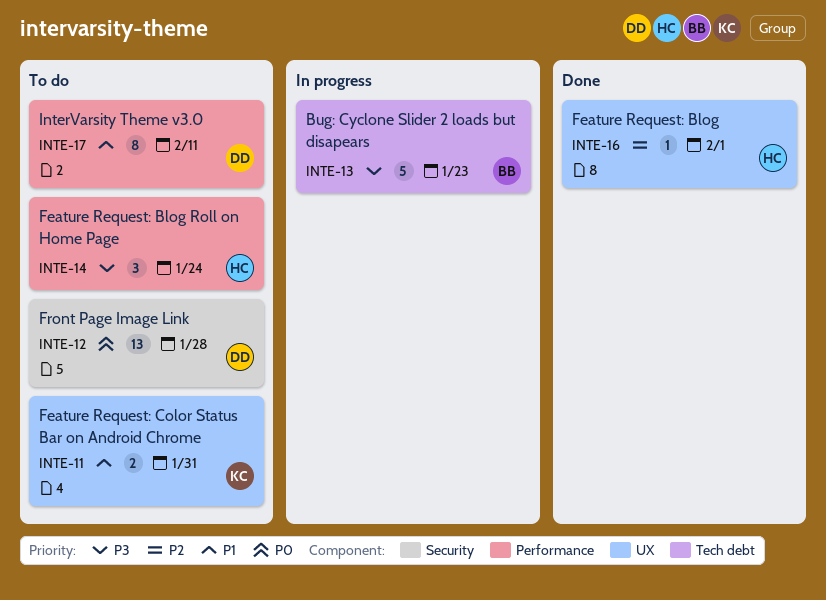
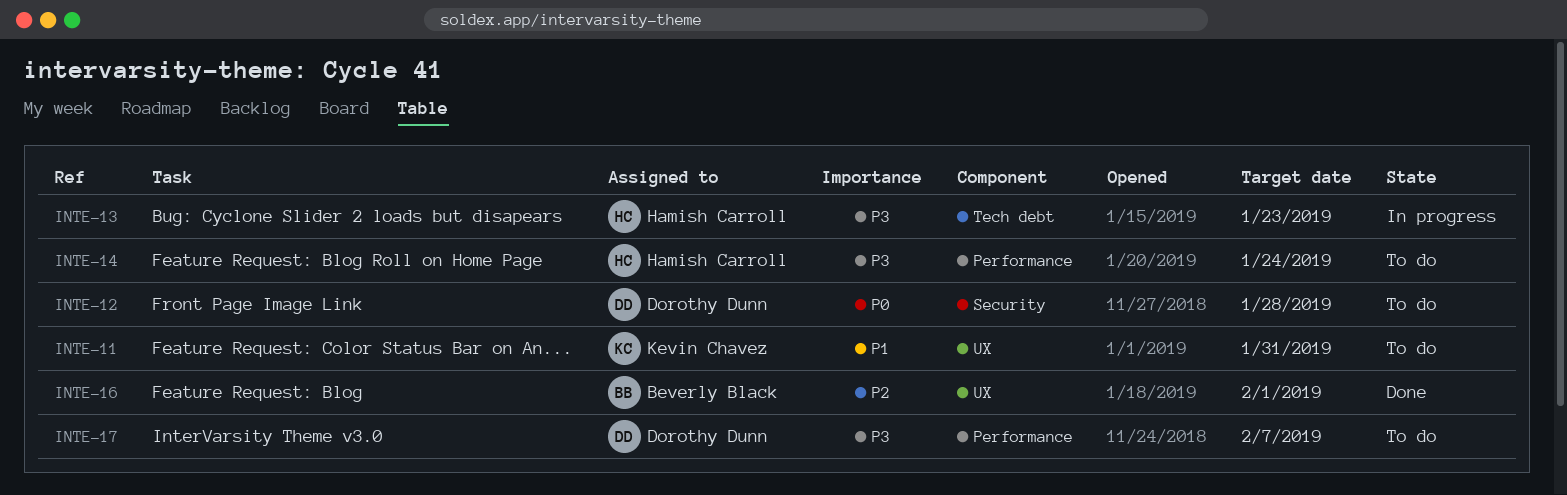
INTE-13, owner: Beverly Black -> Hamish Carroll
INTE-16, owner: Hamish Carroll -> Beverly Black
INTE-17, priority: P1 -> P3
INTE-17, due: Feb 11 -> Feb 7

